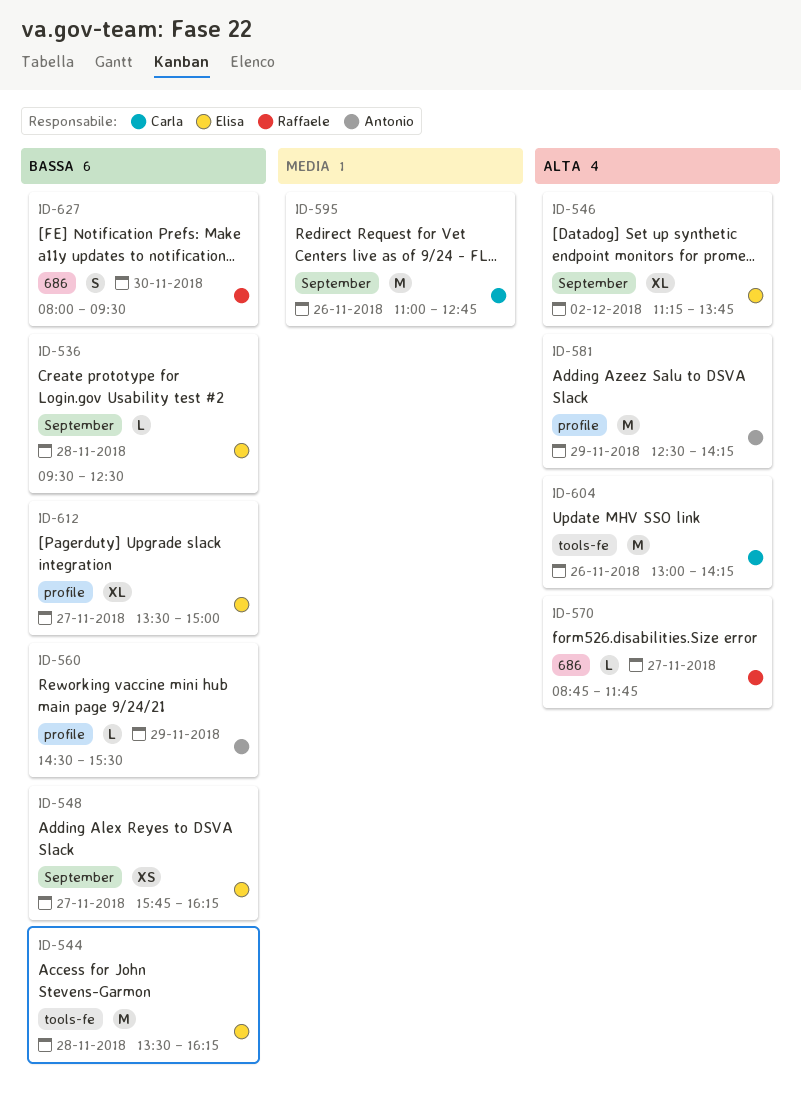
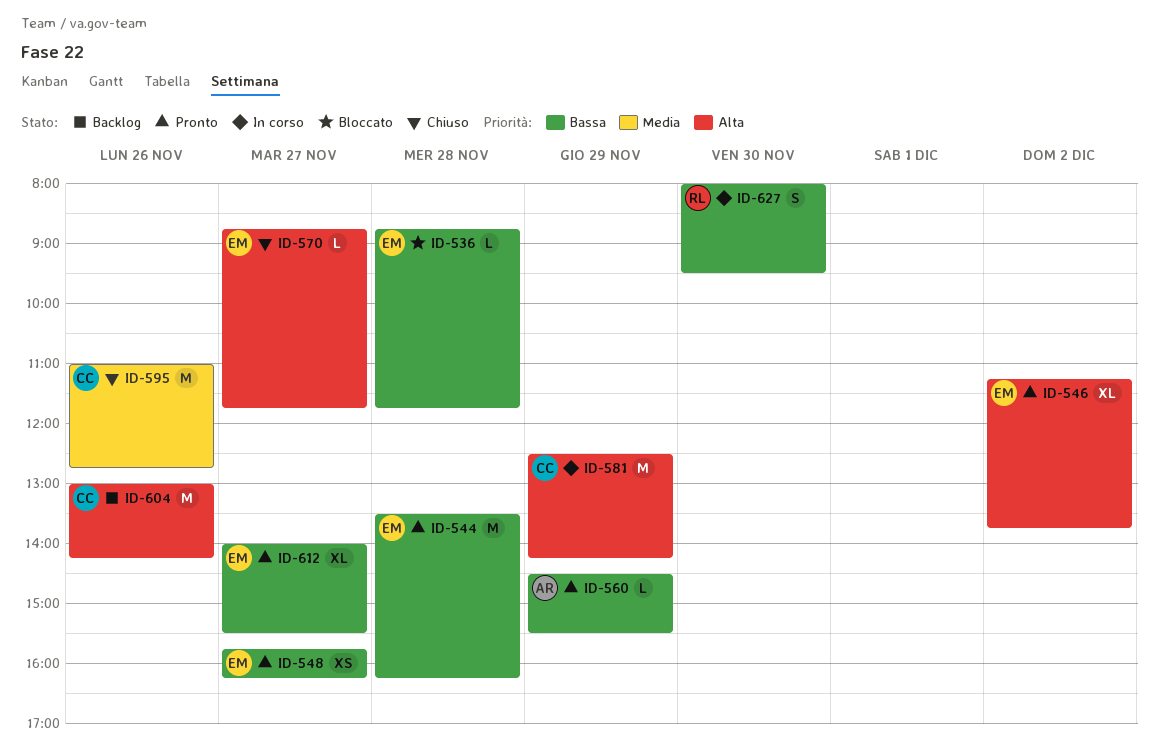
ID-536, begins: 09:30 -> 08:45
ID-536, ends: 12:30 -> 11:45
ID-570, owner: Raffaele -> Elisa
ID-581, owner: Antonio -> Carla
ID-612, begins: 13:30 -> 14:00
ID-612, ends: 15:00 -> 15:30

